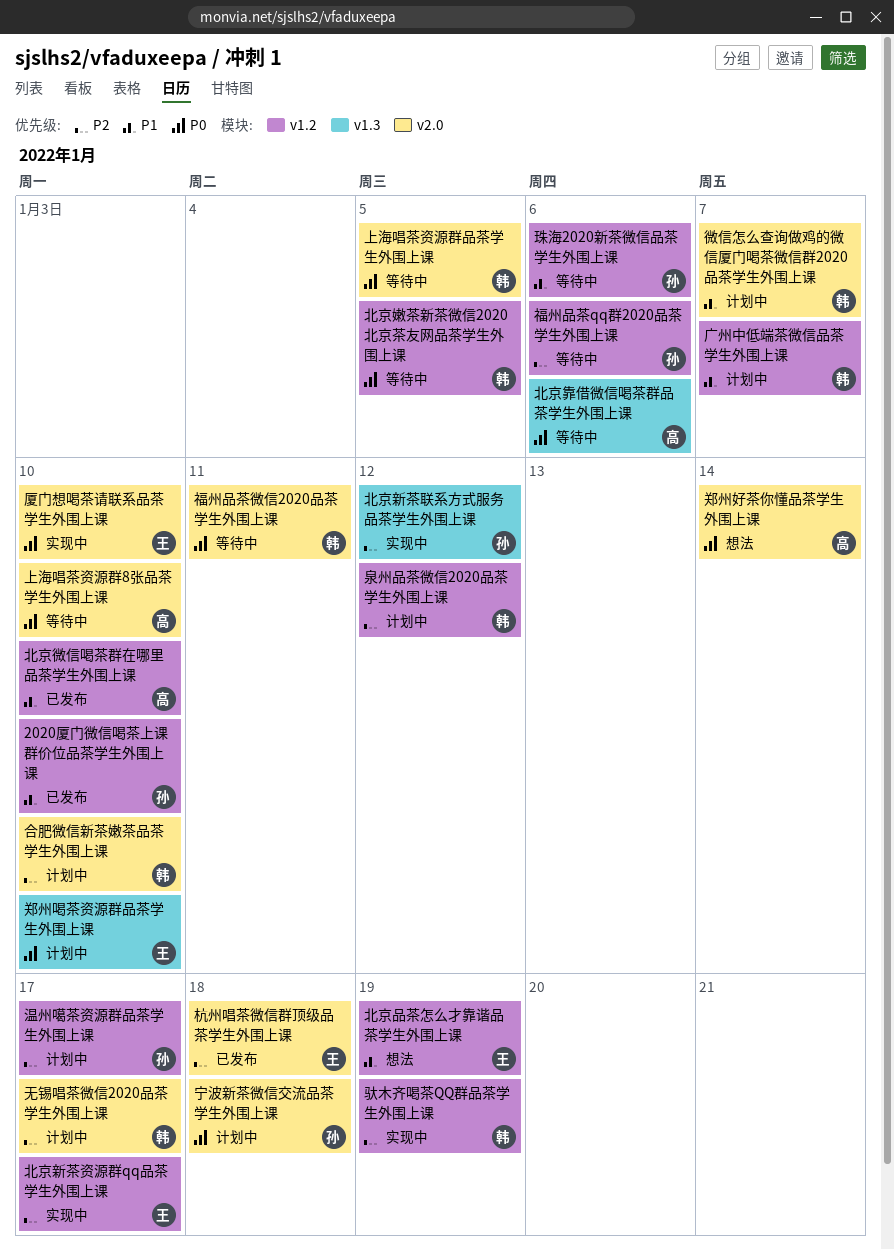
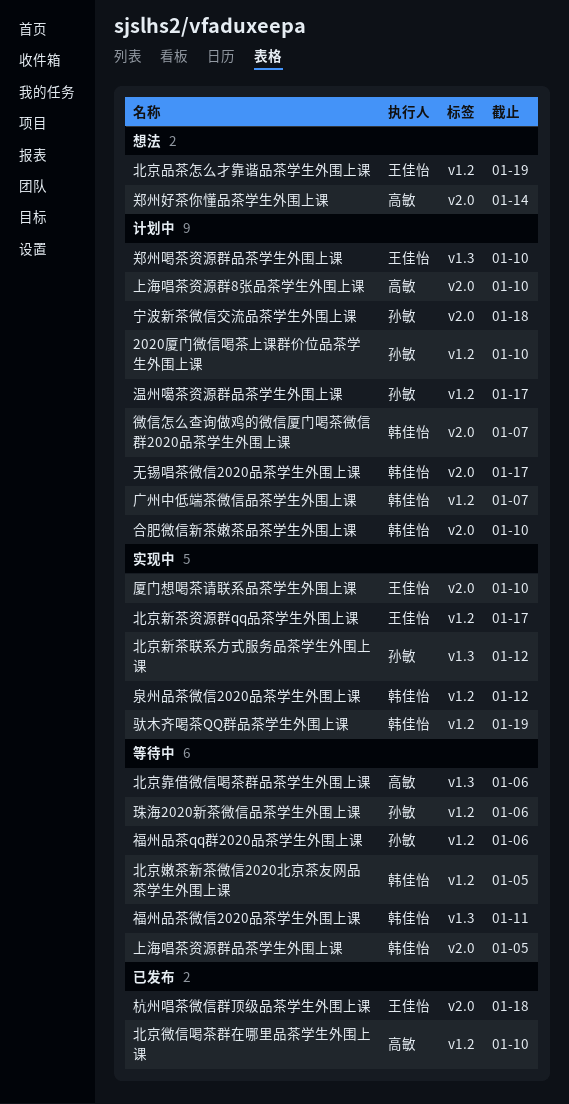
2020厦门微信喝茶上课群价位品茶学生外围上课, status: 已发布 -> 计划中
上海唱茶资源群8张品茶学生外围上课, status: 等待中 -> 计划中
泉州品茶微信2020品茶学生外围上课, status: 计划中 -> 实现中
福州品茶微信2020品茶学生外围上课, label: v2.0 -> v1.3

